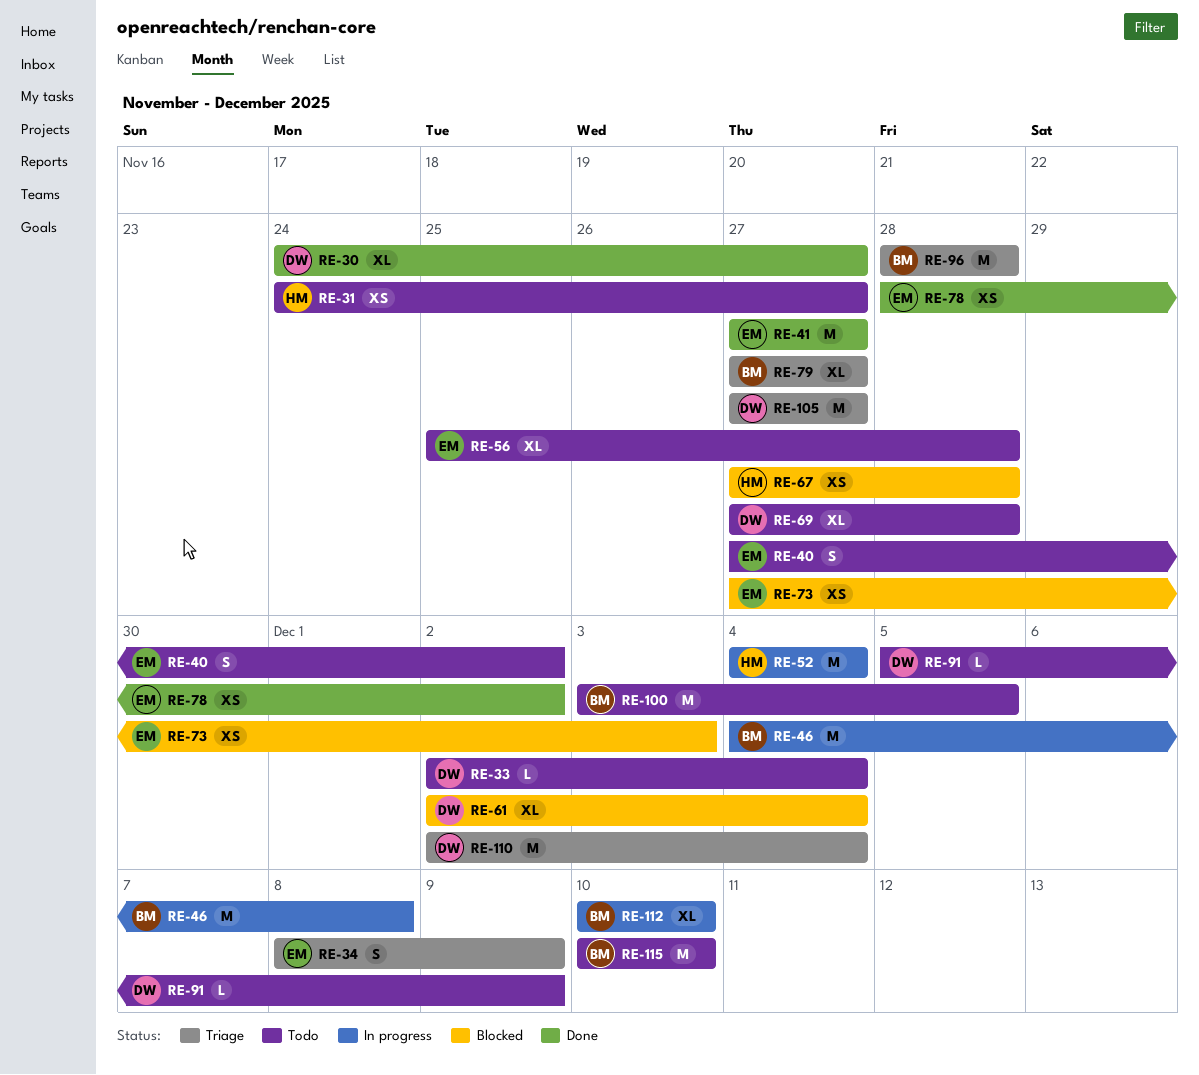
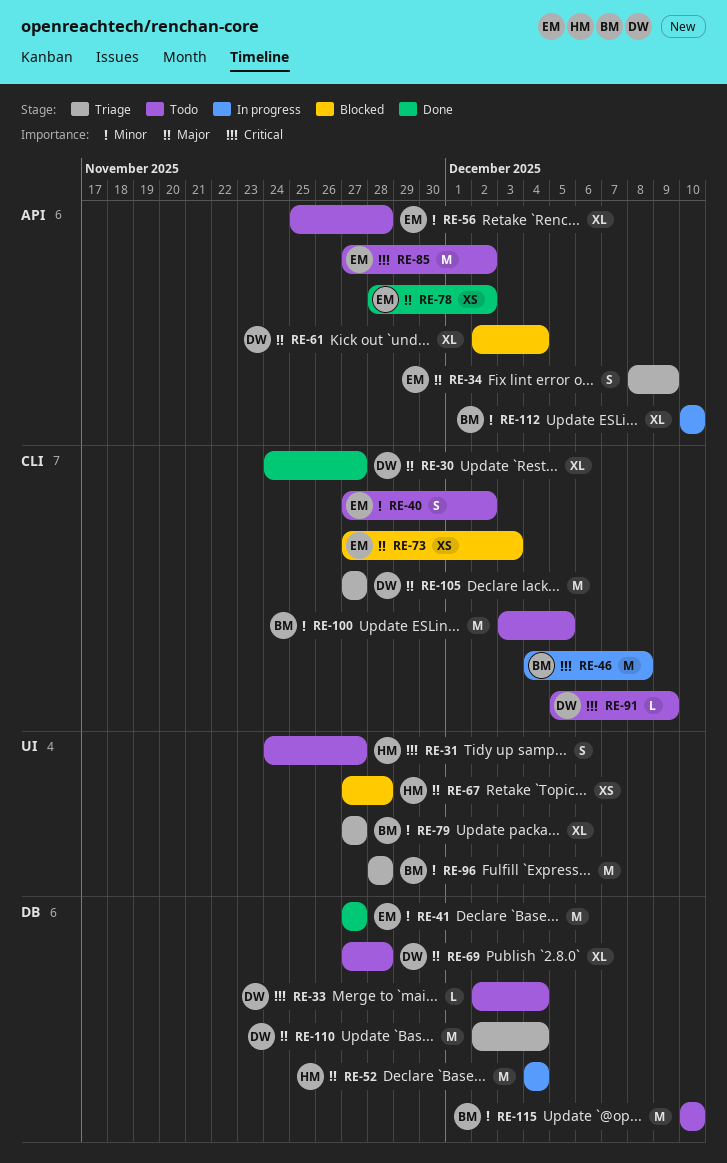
RE-31, estimate: XS -> S
RE-85: none -> present

